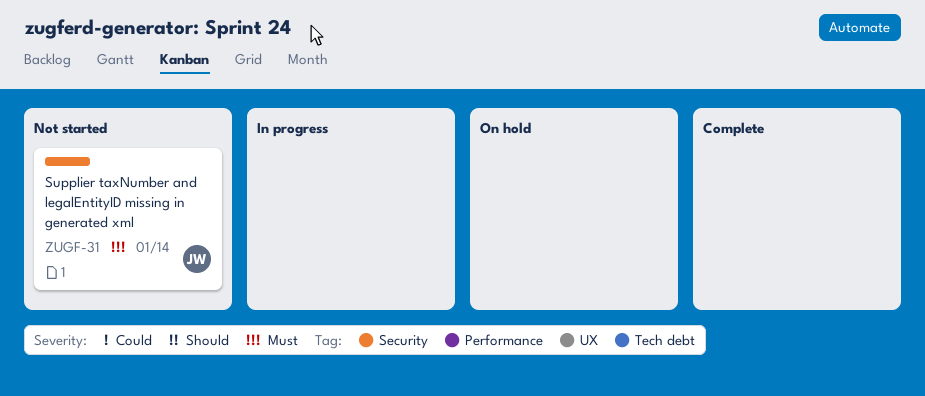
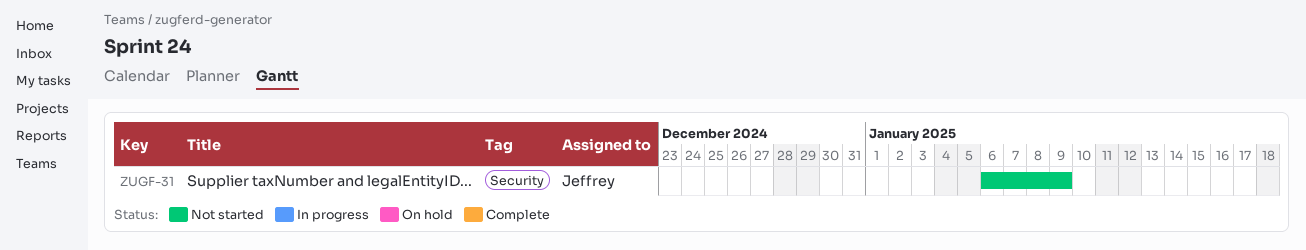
ZUGF-31, due: Jan 14 -> Jan 9

